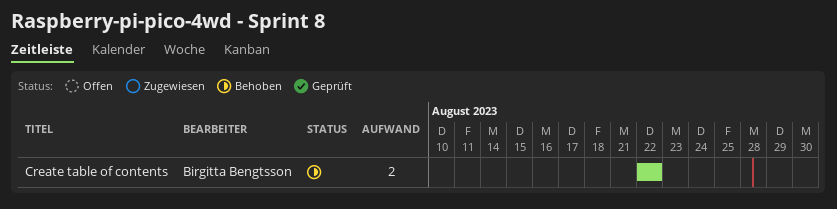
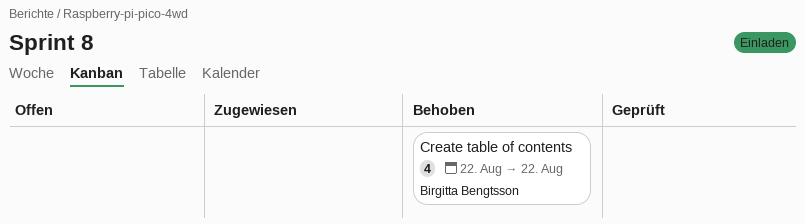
Create table of contents, estimate: 2 -> 4

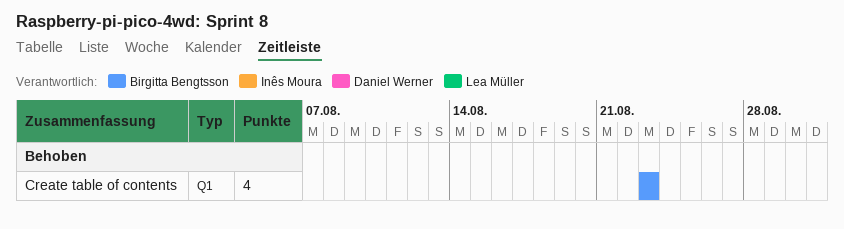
Create table of contents, start: Aug 22 -> Aug 23
Create table of contents, due: Aug 22 -> Aug 23

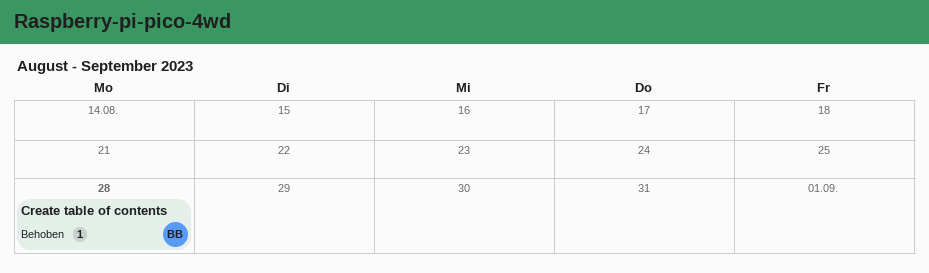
Create table of contents, estimate: 4 -> 1
Create table of contents, due: Aug 23 -> Aug 28

